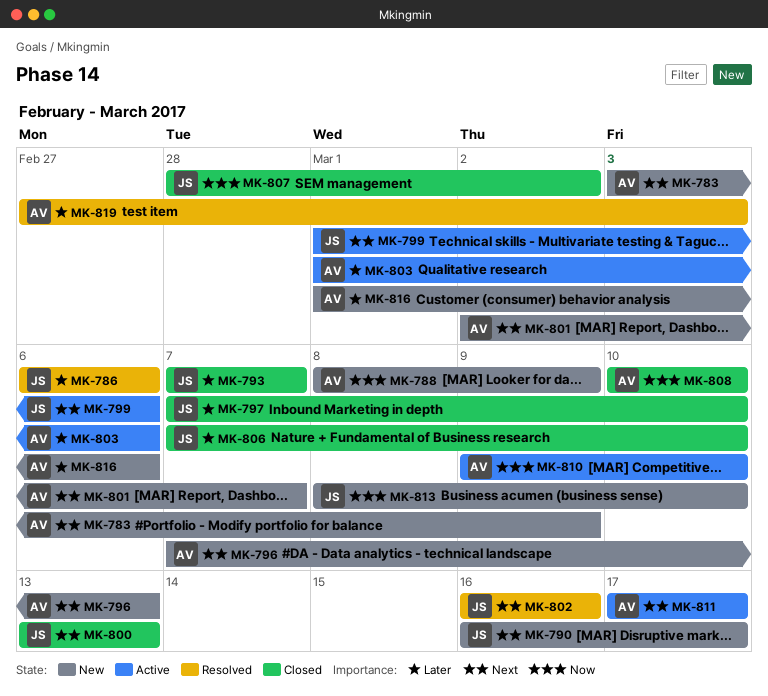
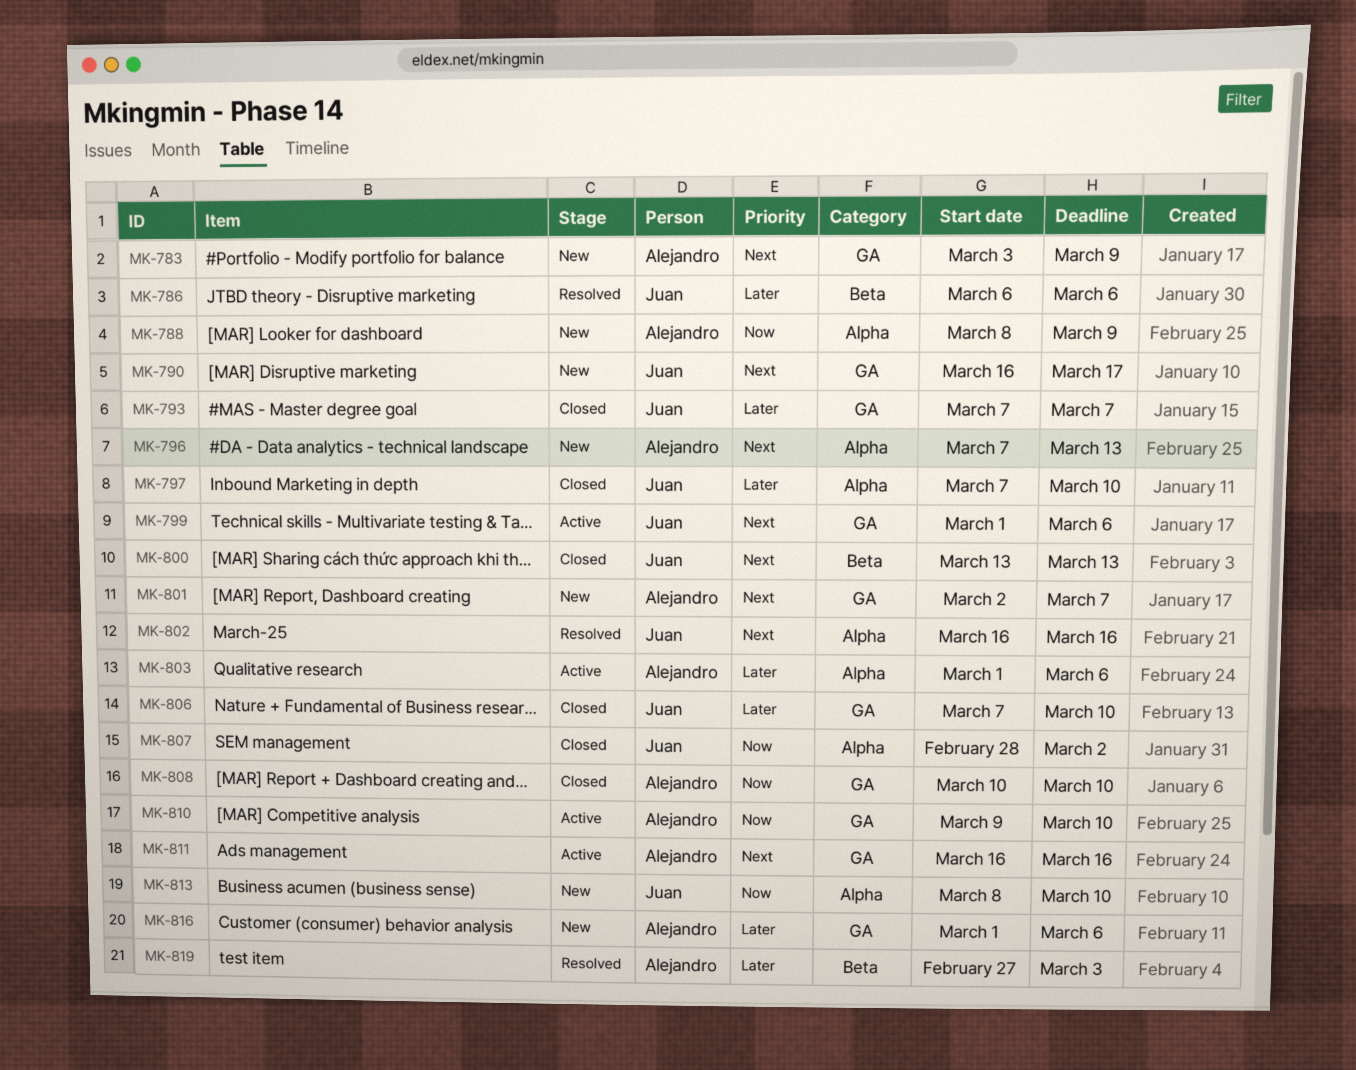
MK-811, start: Mar 17 -> Mar 16
MK-811, due: Mar 17 -> Mar 16

